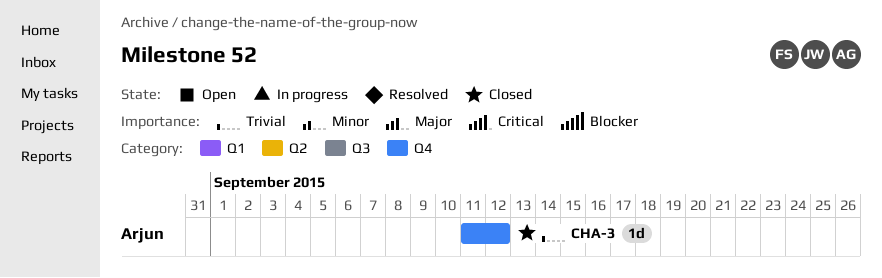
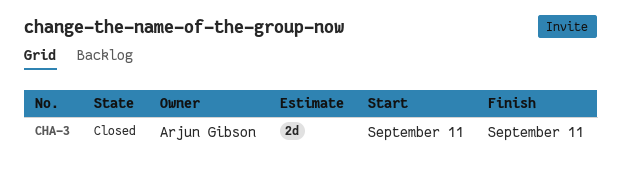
CHA-3, estimate: 1d -> 2d
CHA-3, due: Sep 12 -> Sep 11

